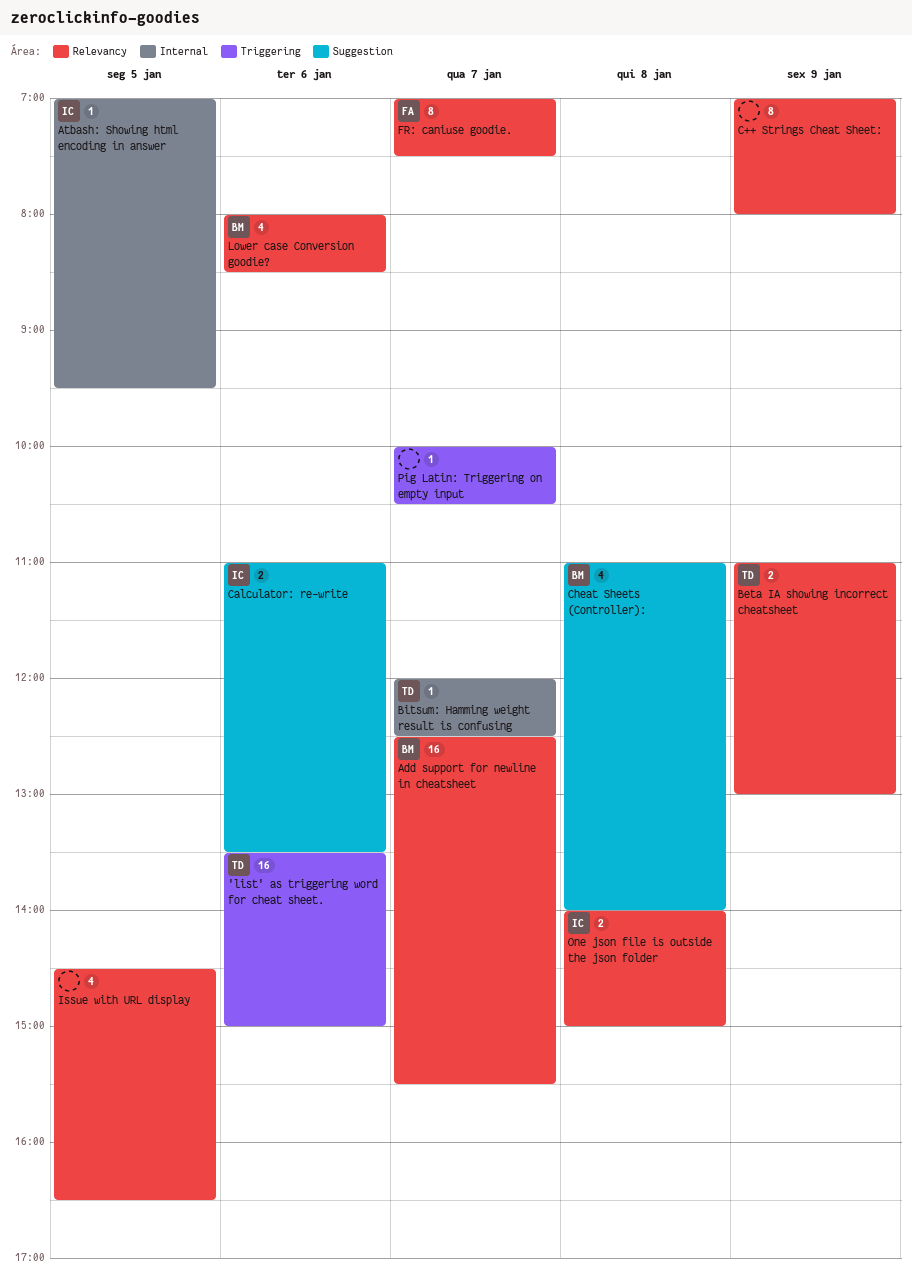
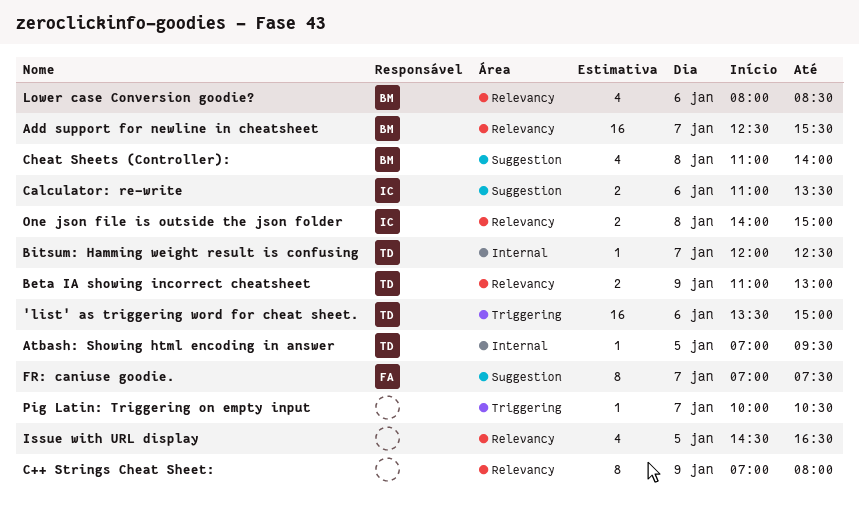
Atbash: Showing html encoding in answer, owner: IC -> TD
FR: caniuse goodie., label: Relevancy -> Suggestion

